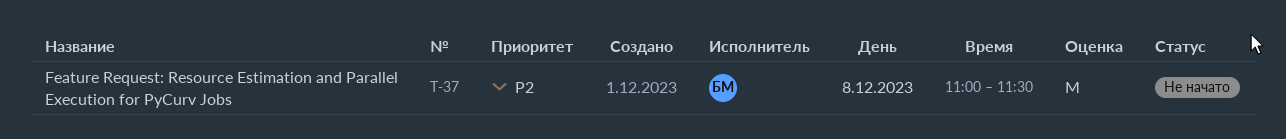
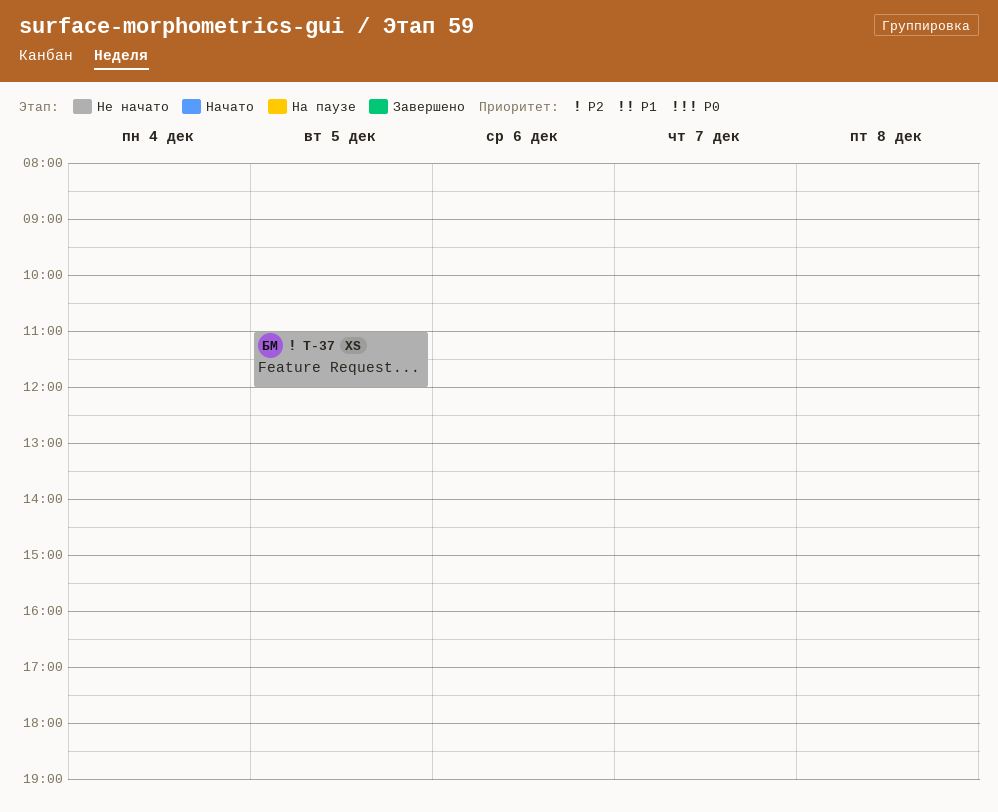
T-37, estimate: M -> XS
T-37, day: Dec 8 -> Dec 5
T-37, ends: 11:30 -> 12:00

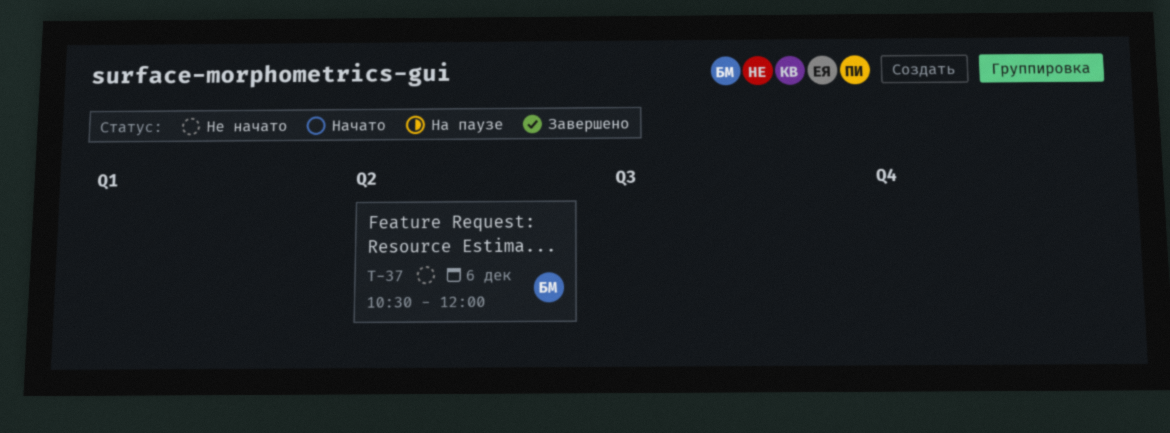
T-37, day: Dec 5 -> Dec 6
T-37, begins: 11:00 -> 10:30

